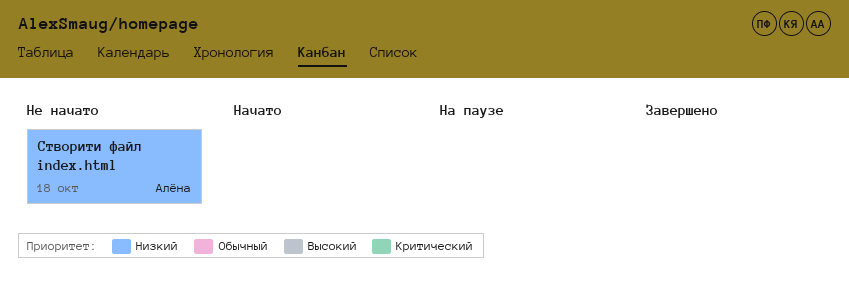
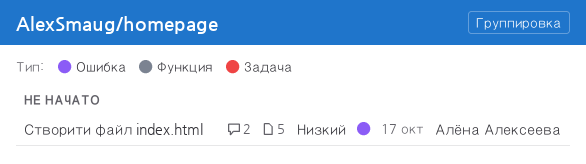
Створити файл index.html, due: Oct 18 -> Oct 17

